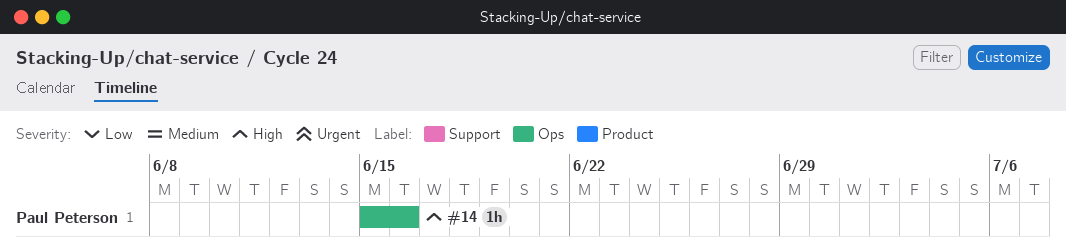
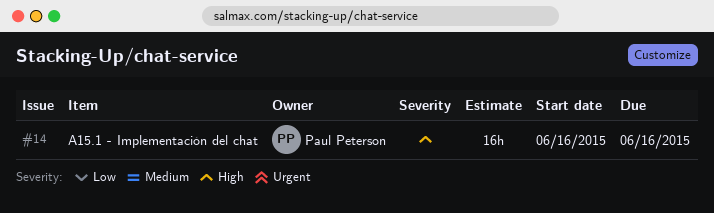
#14, estimate: 1h -> 16h
#14, start: Jun 15 -> Jun 16

